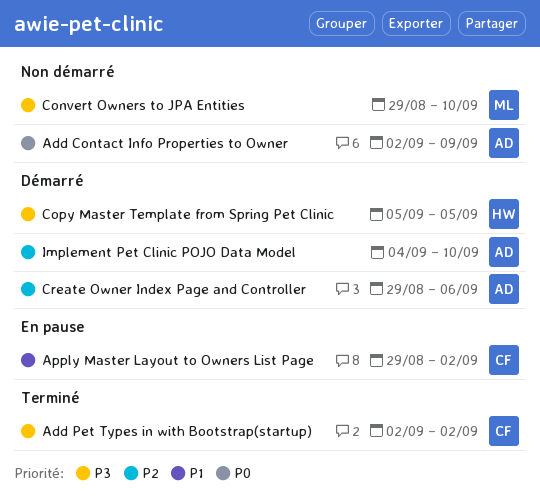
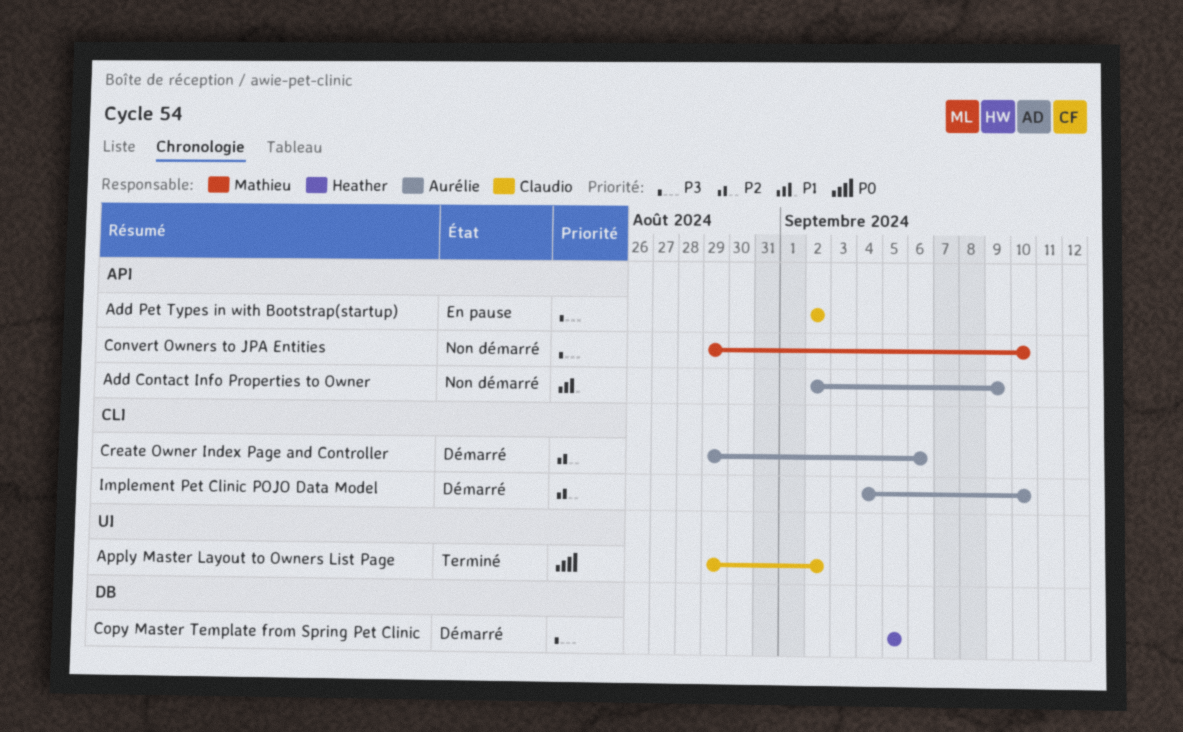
Add Contact Info Properties to Owner, priority: P0 -> P1
Add Pet Types in with Bootstrap(startup), status: Terminé -> En pause
Apply Master Layout to Owners List Page, status: En pause -> Terminé
Apply Master Layout to Owners List Page, priority: P1 -> P0

